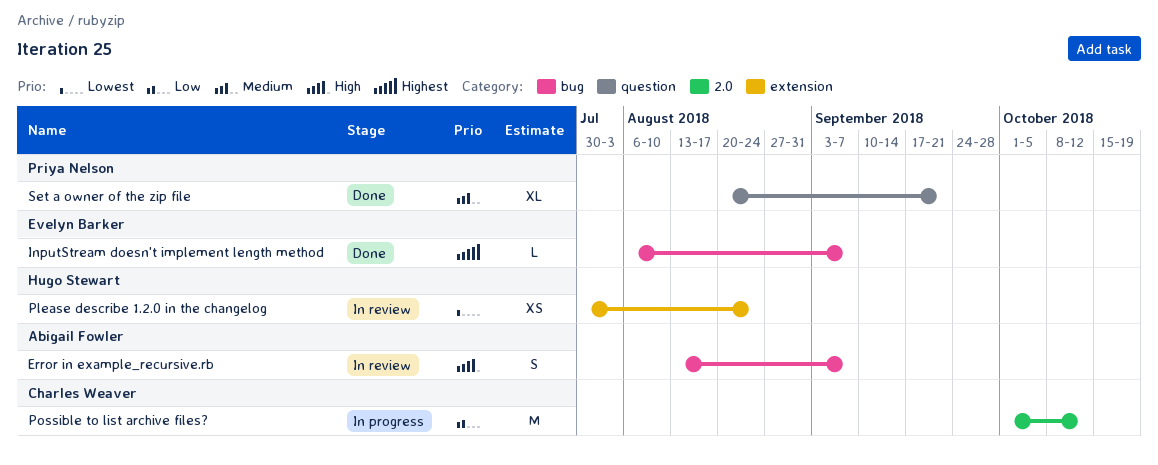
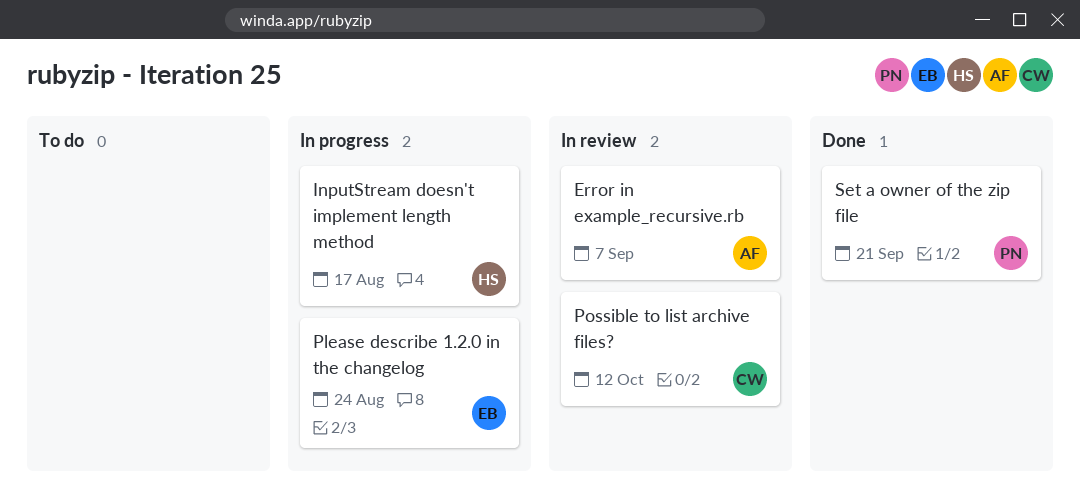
InputStream doesn't implement length method, status: Done -> In progress
InputStream doesn't implement length method, owner: Evelyn Barker -> Hugo Stewart
InputStream doesn't implement length method, due: Sep 7 -> Aug 17
Please describe 1.2.0 in the changelog, status: In review -> In progress
Please describe 1.2.0 in the changelog, owner: Hugo Stewart -> Evelyn Barker
Possible to list archive files?, status: In progress -> In review

